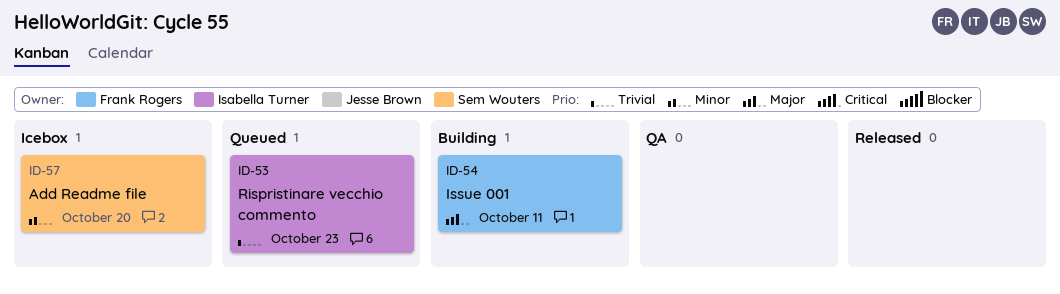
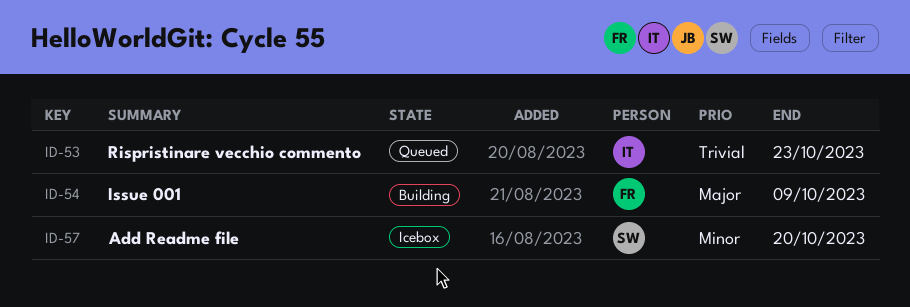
ID-54, due: Oct 11 -> Oct 9

